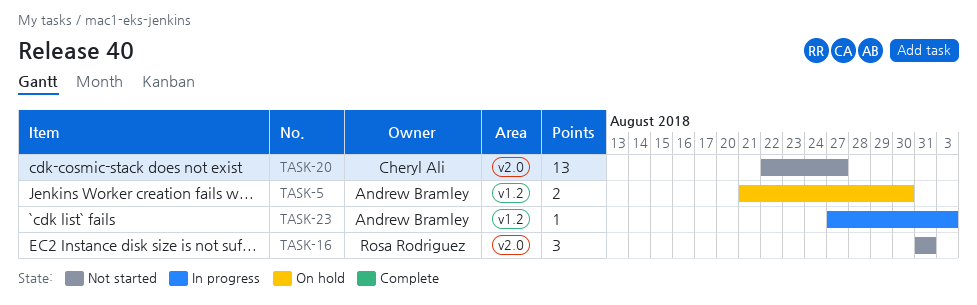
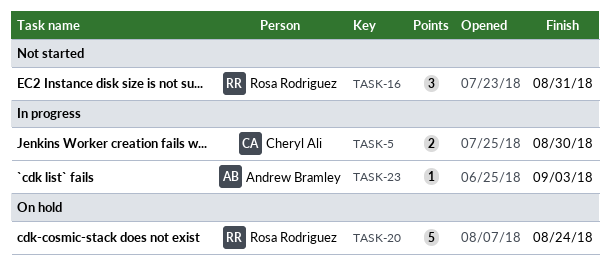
TASK-5, status: On hold -> In progress
TASK-5, owner: Andrew Bramley -> Cheryl Ali
TASK-20, status: Not started -> On hold
TASK-20, owner: Cheryl Ali -> Rosa Rodriguez
TASK-20, estimate: 13 -> 5
TASK-20, due: Aug 27 -> Aug 24

